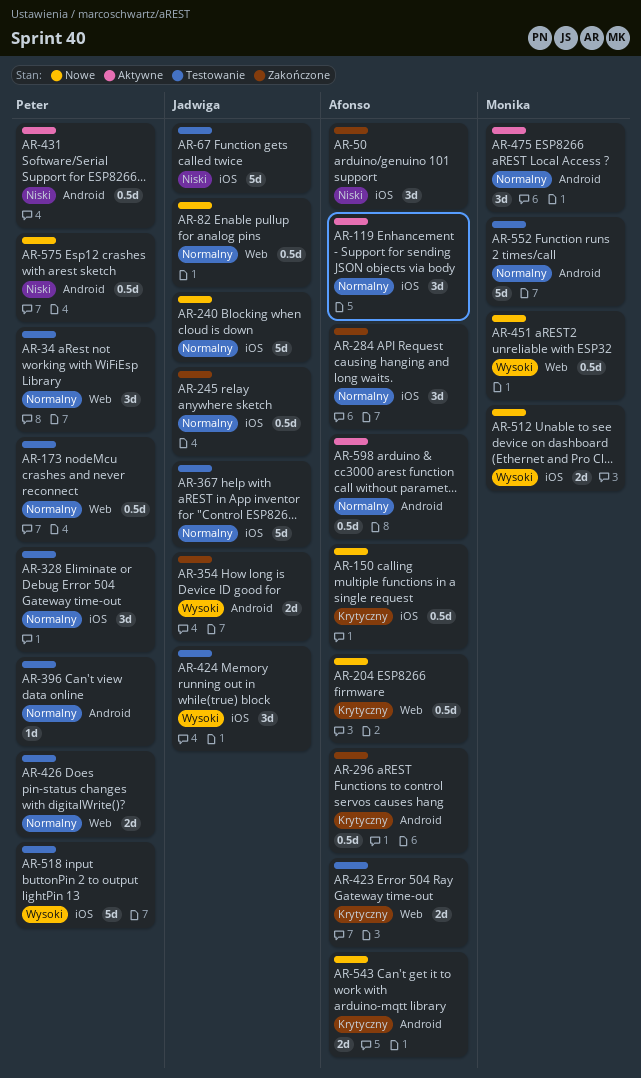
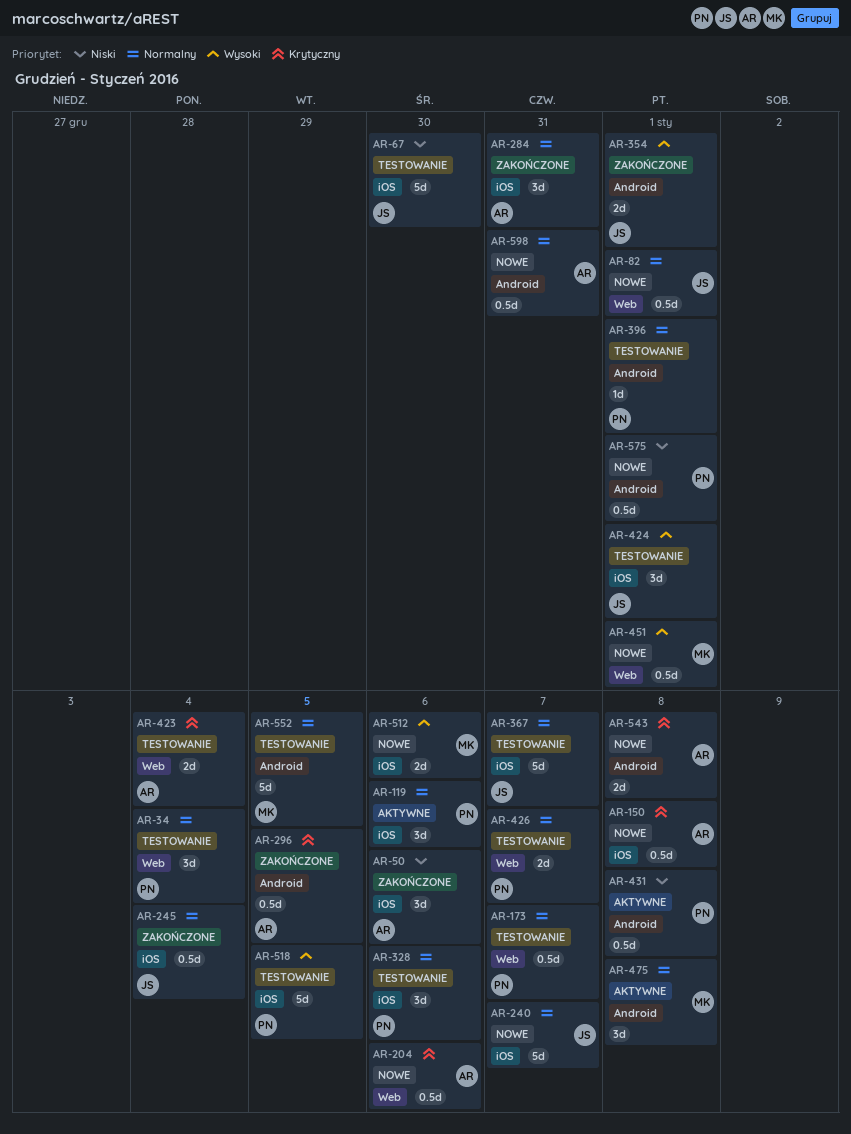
AR-119, owner: Afonso -> Peter
AR-598, status: Aktywne -> Nowe

